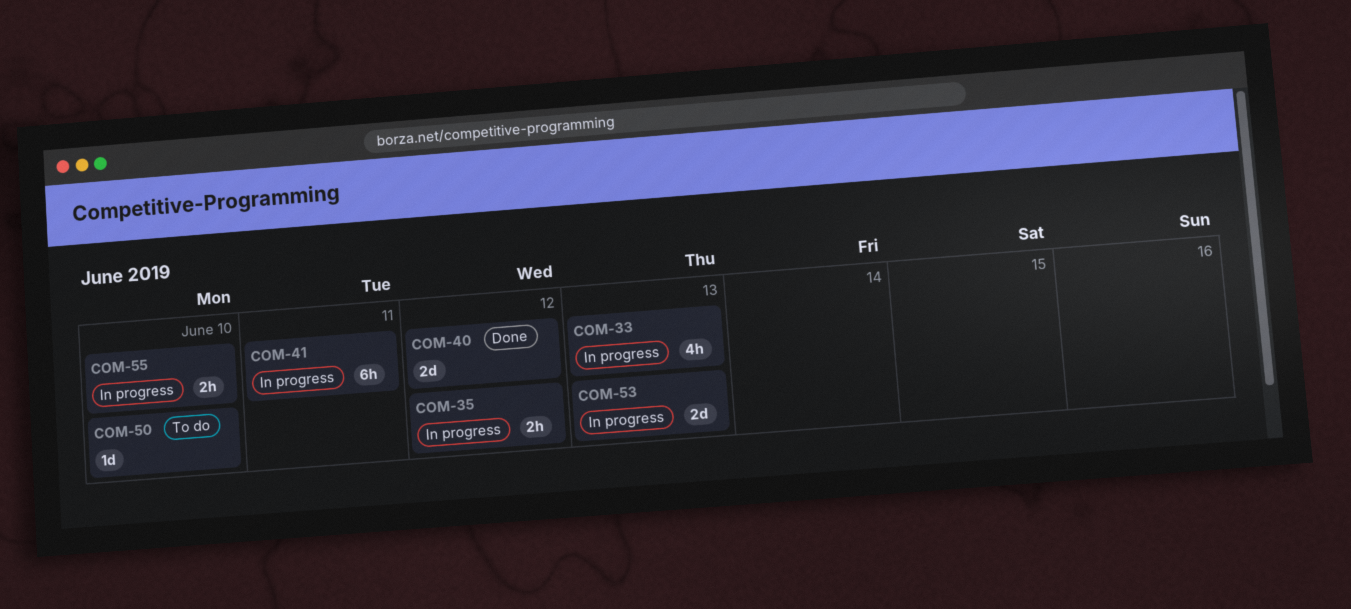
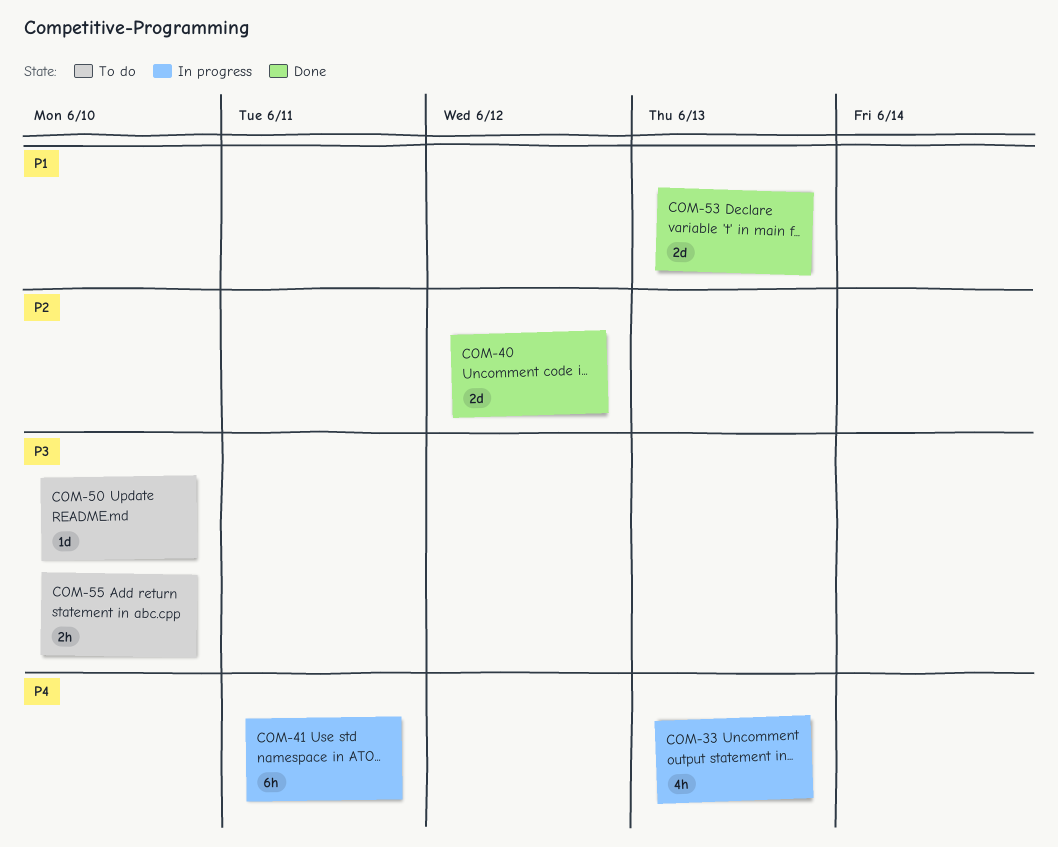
COM-35: present -> none
COM-53, status: In progress -> Done
COM-55, status: In progress -> To do

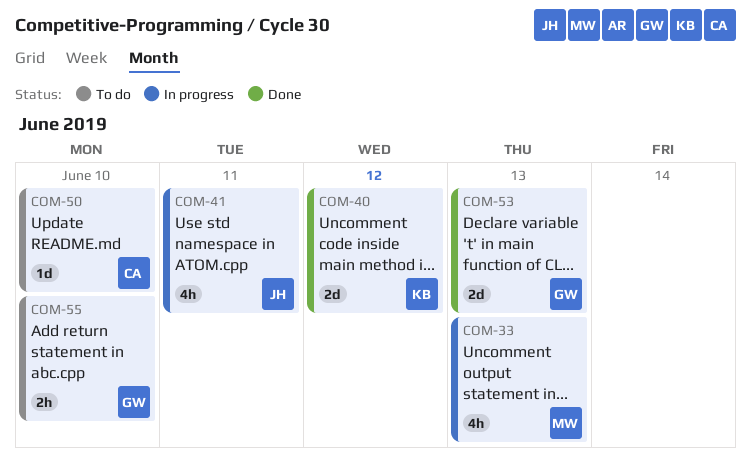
COM-41, estimate: 6h -> 4h

